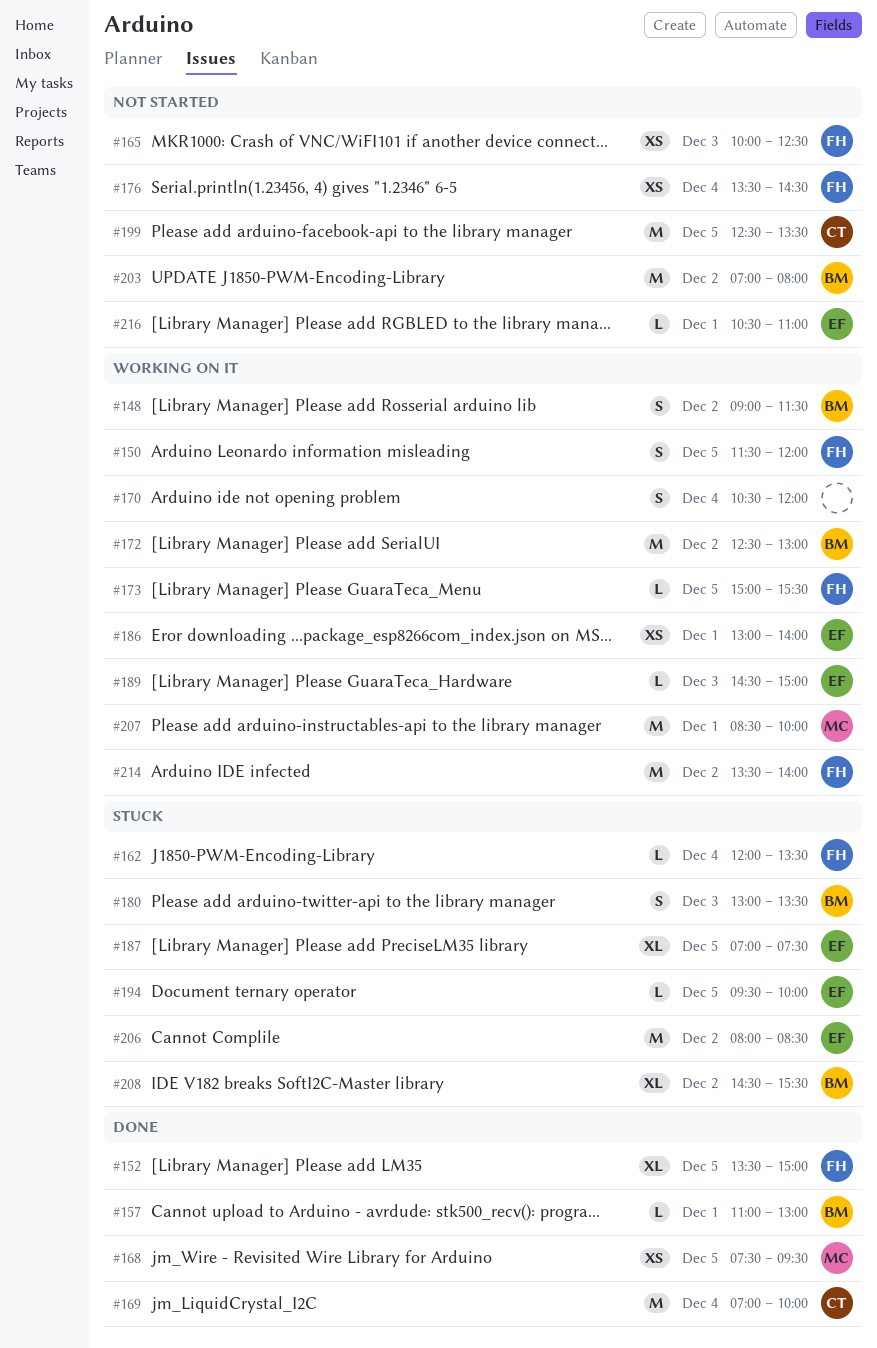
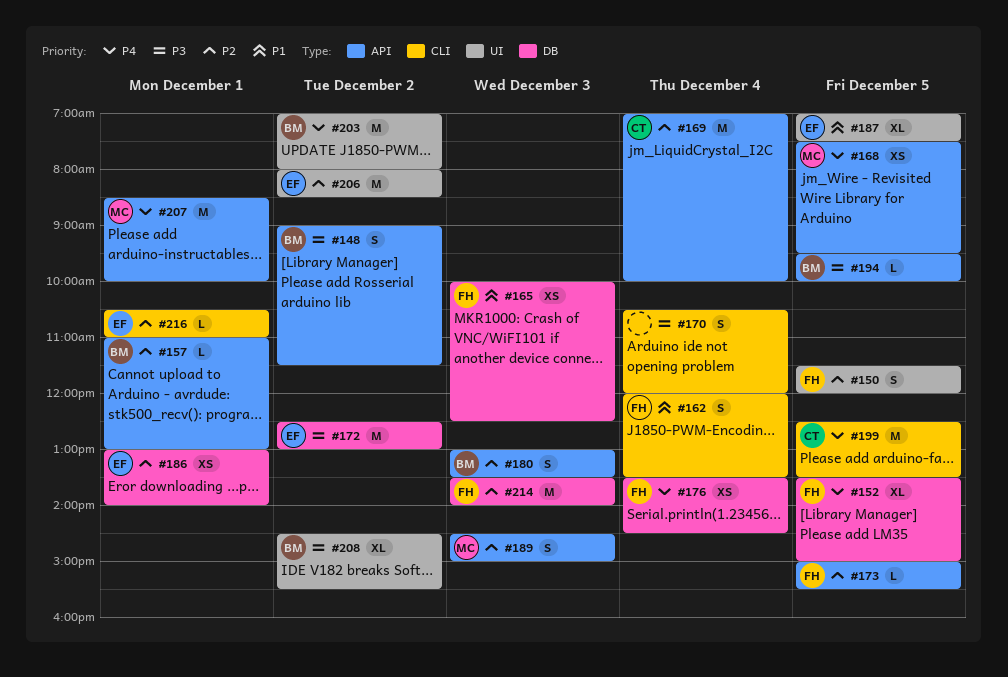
#162, estimate: L -> S
#172, owner: BM -> EF
#189, owner: EF -> MC
#189, estimate: L -> S
#194, owner: EF -> BM
#214, day: Dec 2 -> Dec 3

